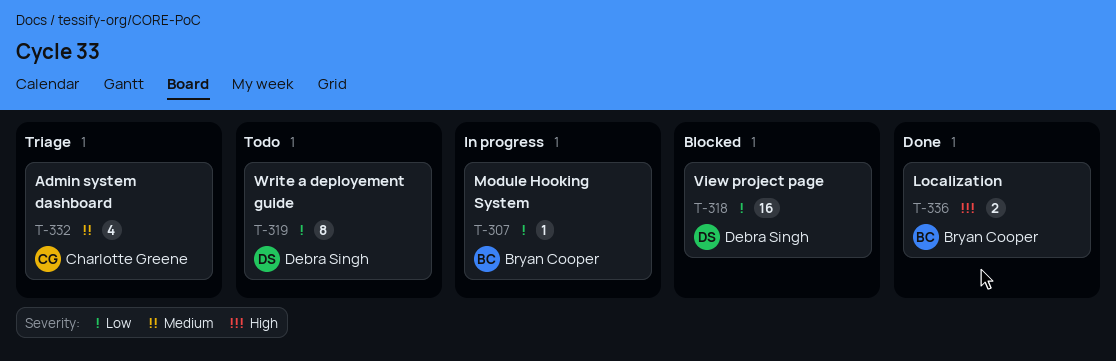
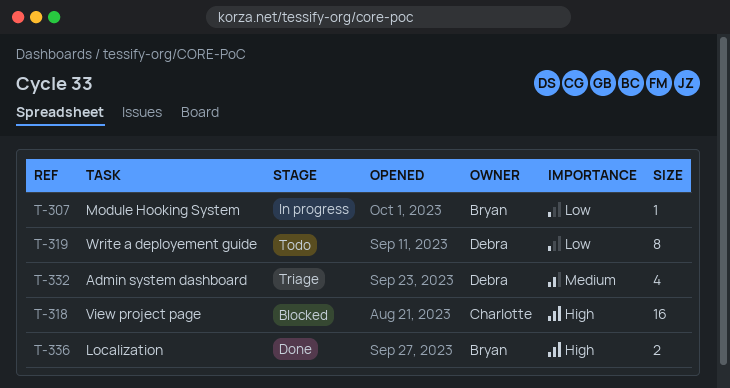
T-318, owner: Debra Singh -> Charlotte Greene
T-318, priority: Low -> High
T-332, owner: Charlotte Greene -> Debra Singh

